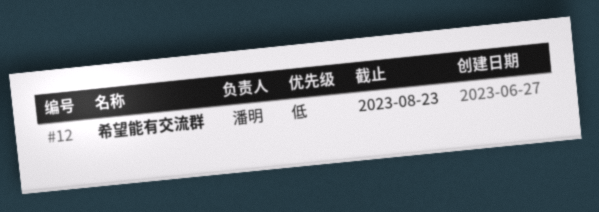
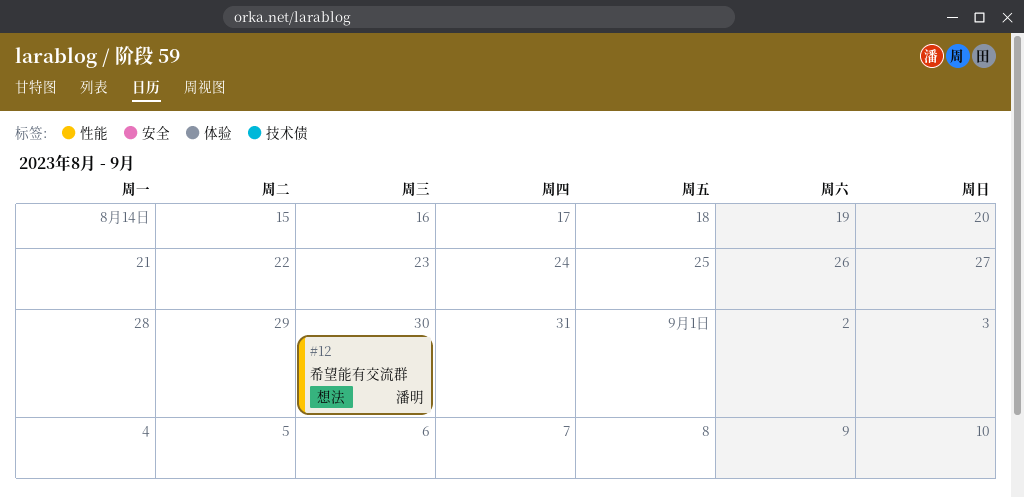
#12, due: Aug 23 -> Aug 30

